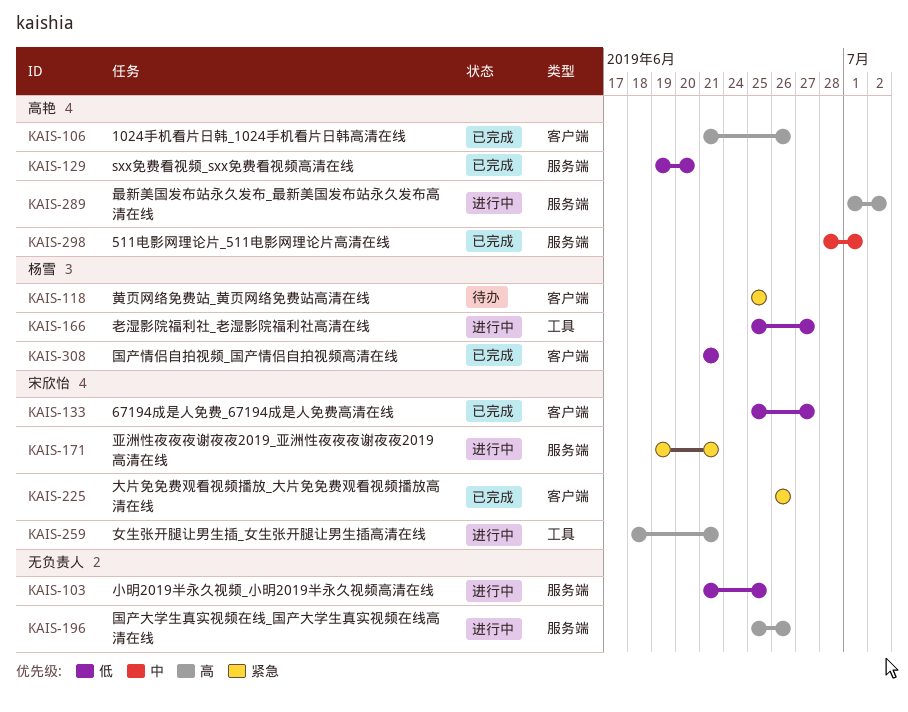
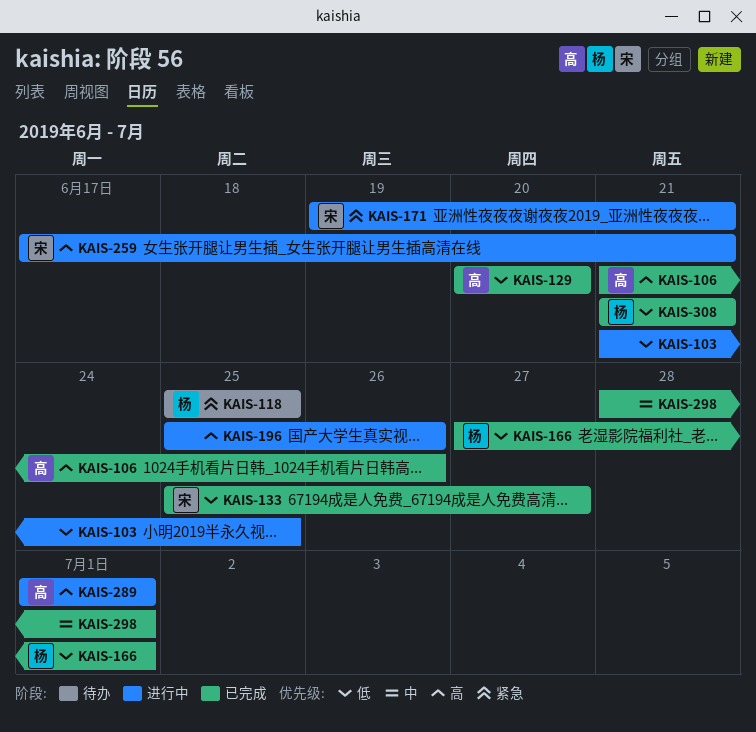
KAIS-129, start: Jun 19 -> Jun 20
KAIS-166, status: 进行中 -> 已完成
KAIS-166, start: Jun 25 -> Jun 27
KAIS-166, due: Jun 27 -> Jul 1
KAIS-225: present -> none
KAIS-259, start: Jun 18 -> Jun 17
KAIS-289, due: Jul 2 -> Jul 1
KAIS-298, owner: 高艳 -> none

